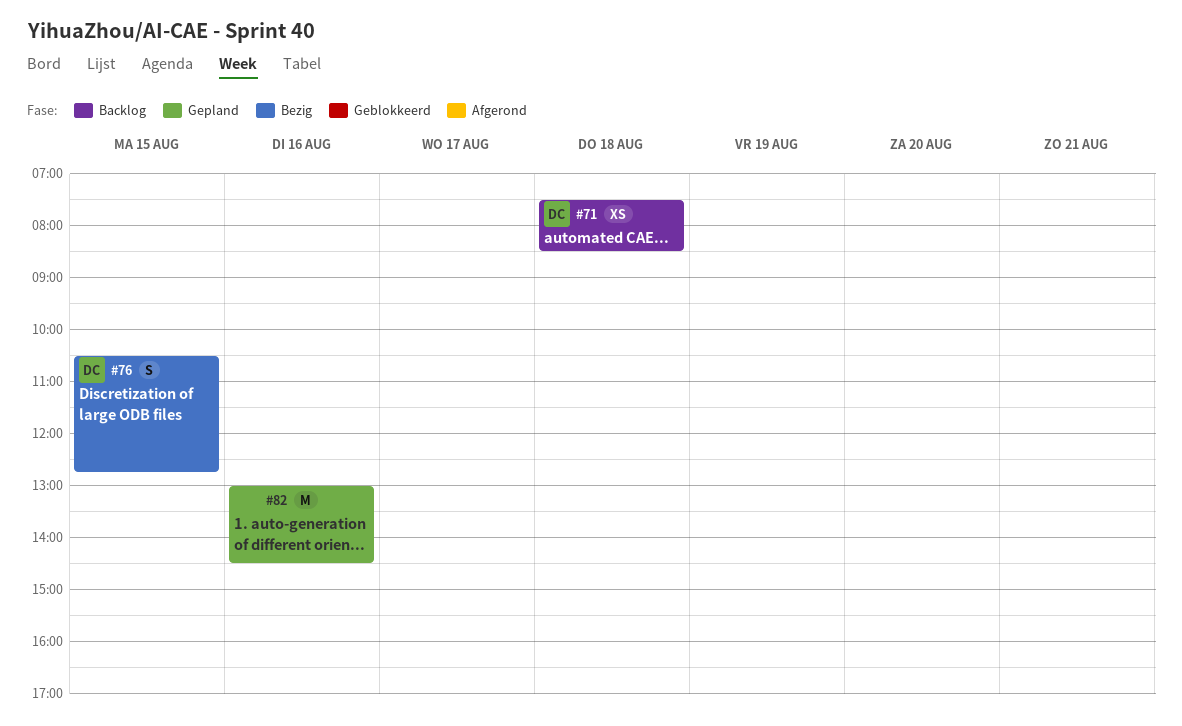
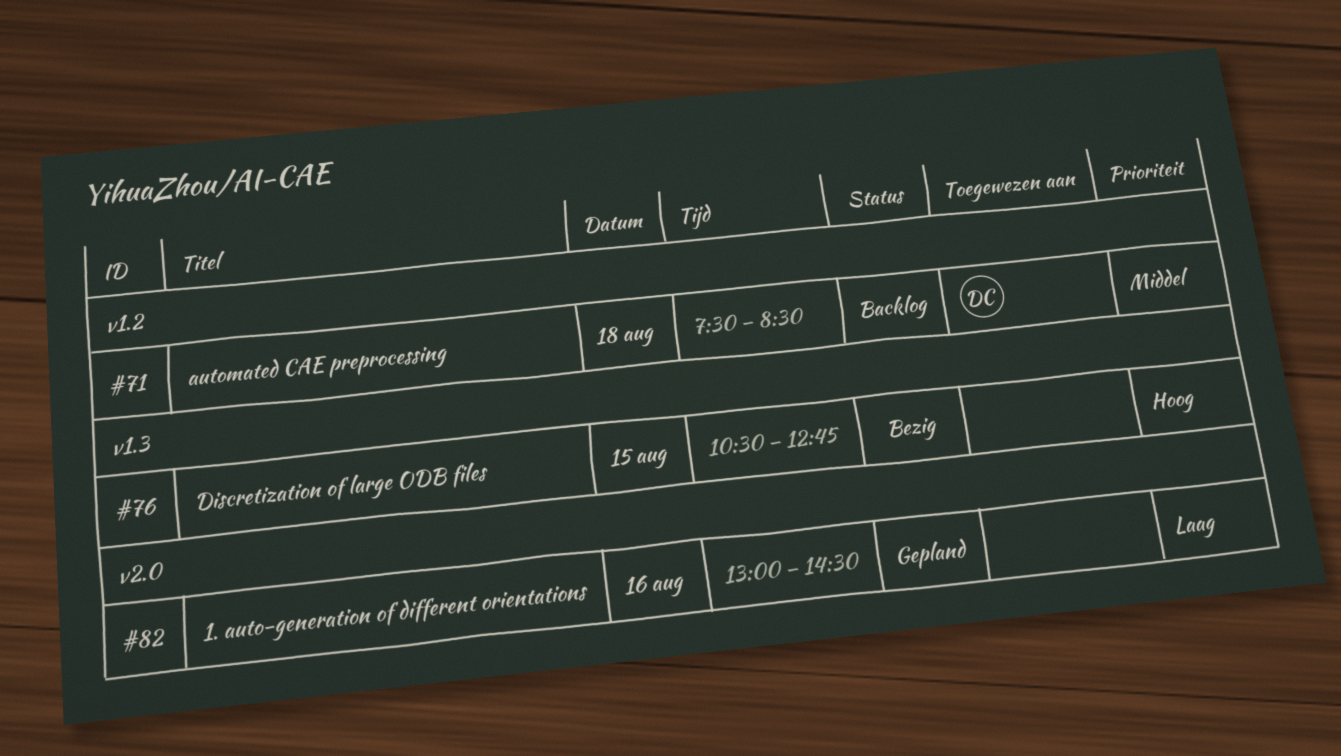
#76, owner: DC -> none

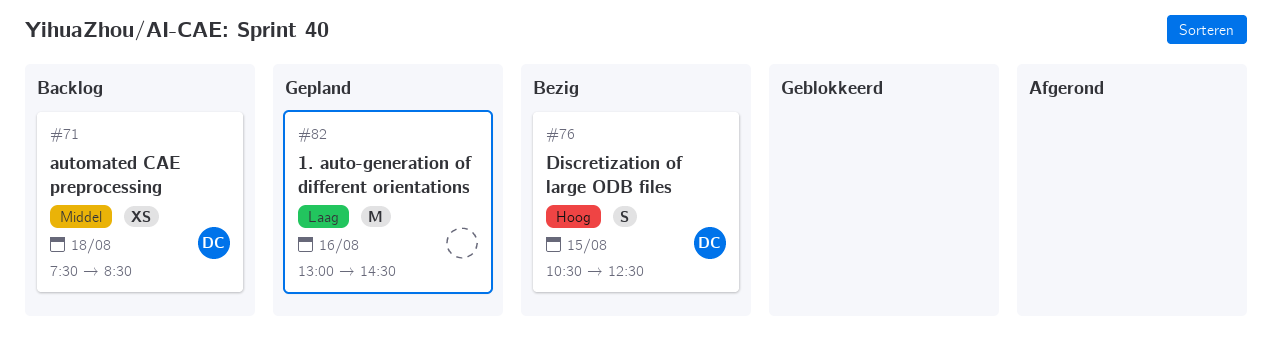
#76, owner: none -> DC
#76, ends: 12:45 -> 12:30

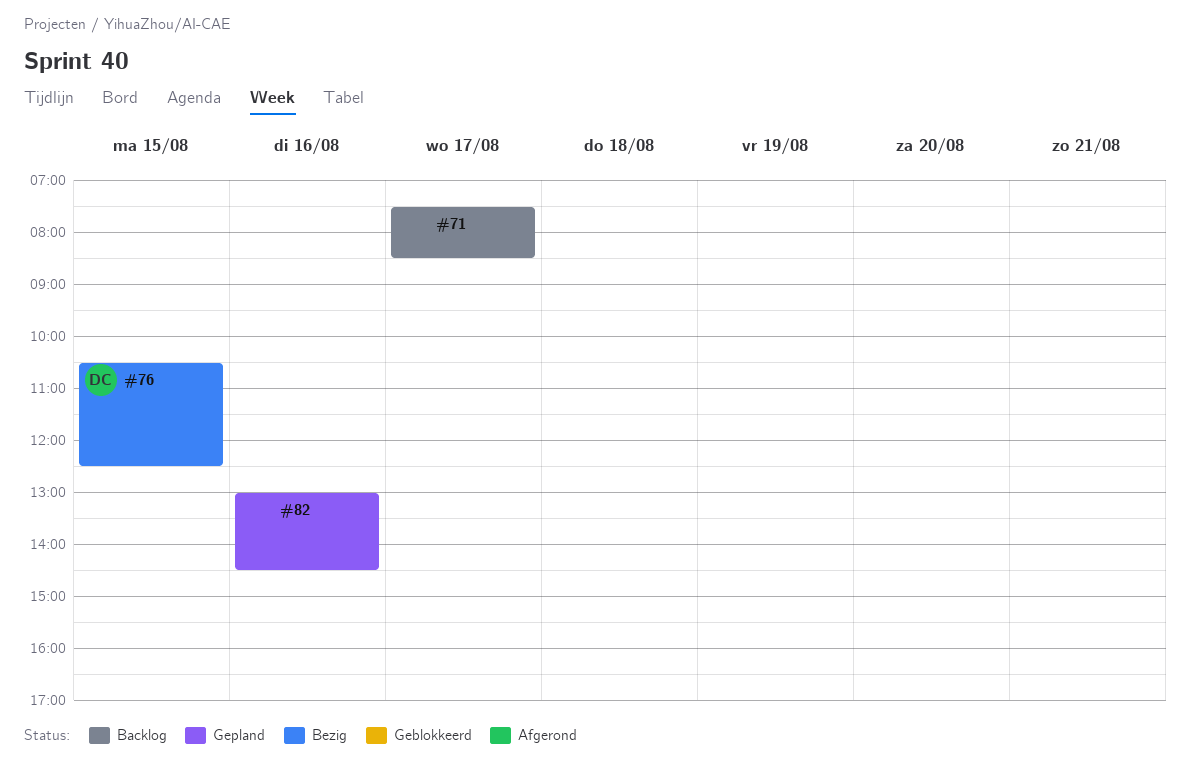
#71, owner: DC -> none
#71, day: Aug 18 -> Aug 17

